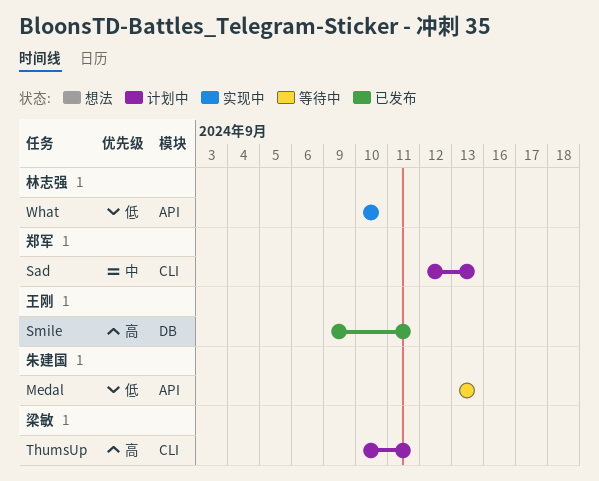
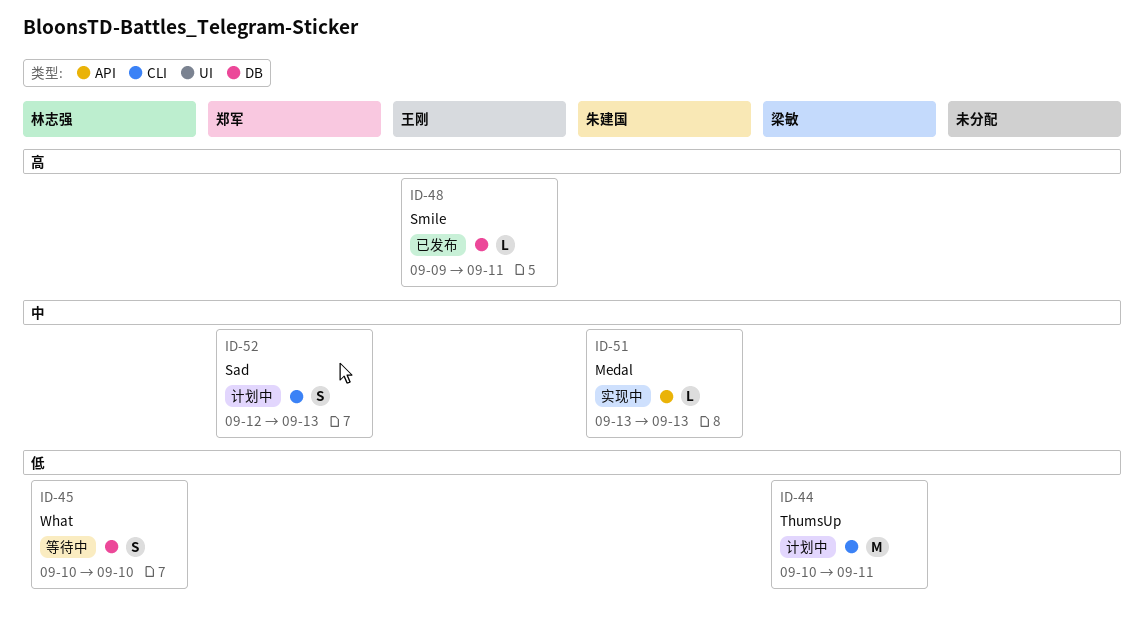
Medal, status: 等待中 -> 实现中
Medal, priority: 低 -> 中
ThumsUp, priority: 高 -> 低
What, status: 实现中 -> 等待中
What, label: API -> DB

